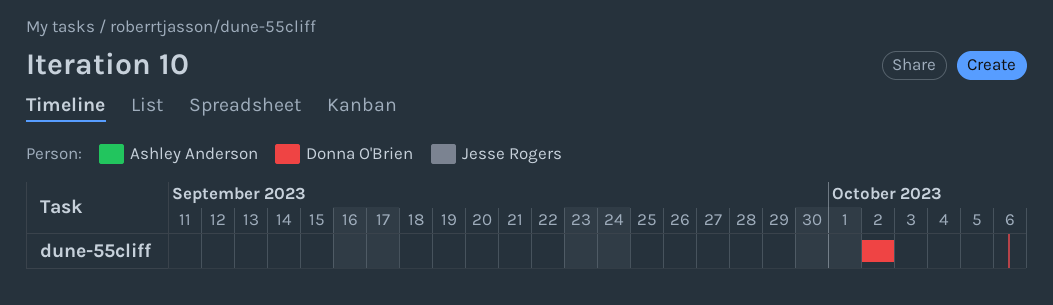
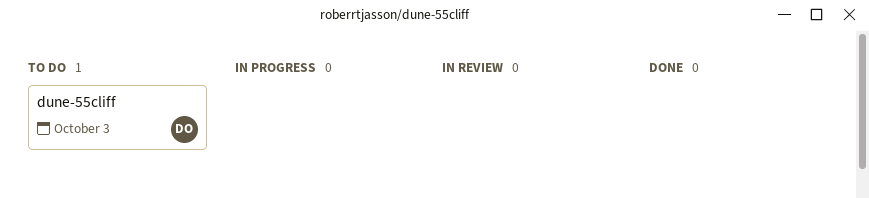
dune-55cliff, due: Oct 2 -> Oct 3

